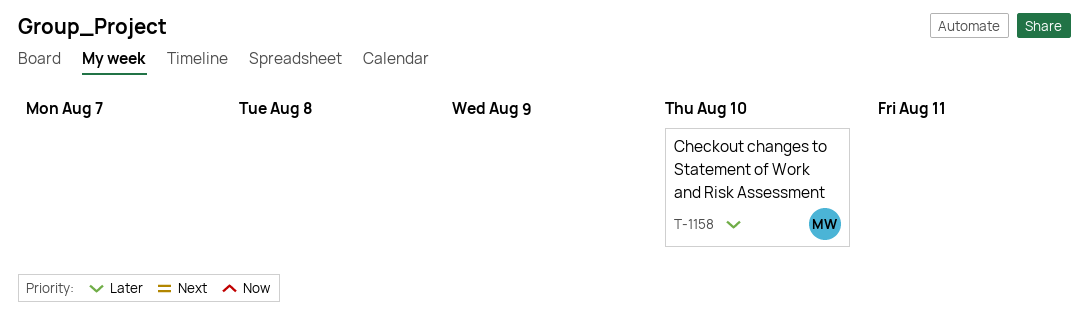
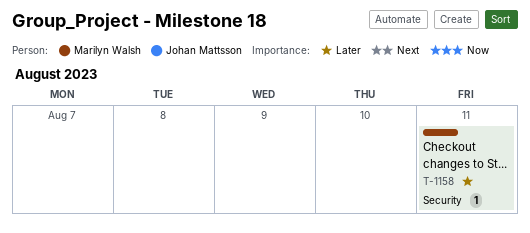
T-1158, due: Aug 10 -> Aug 11

